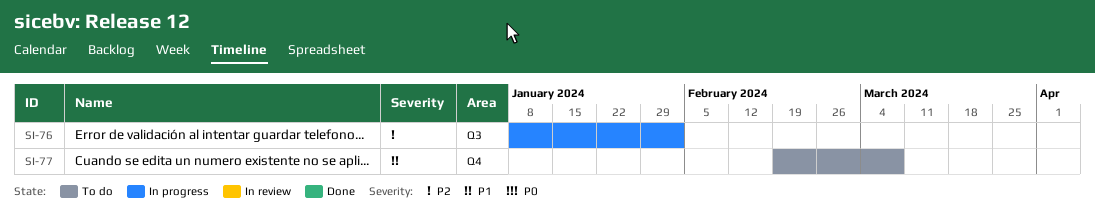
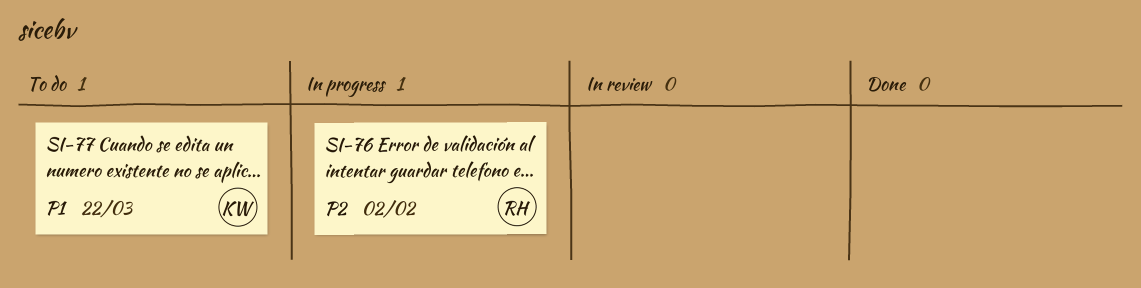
SI-77, due: Mar 8 -> Mar 22

